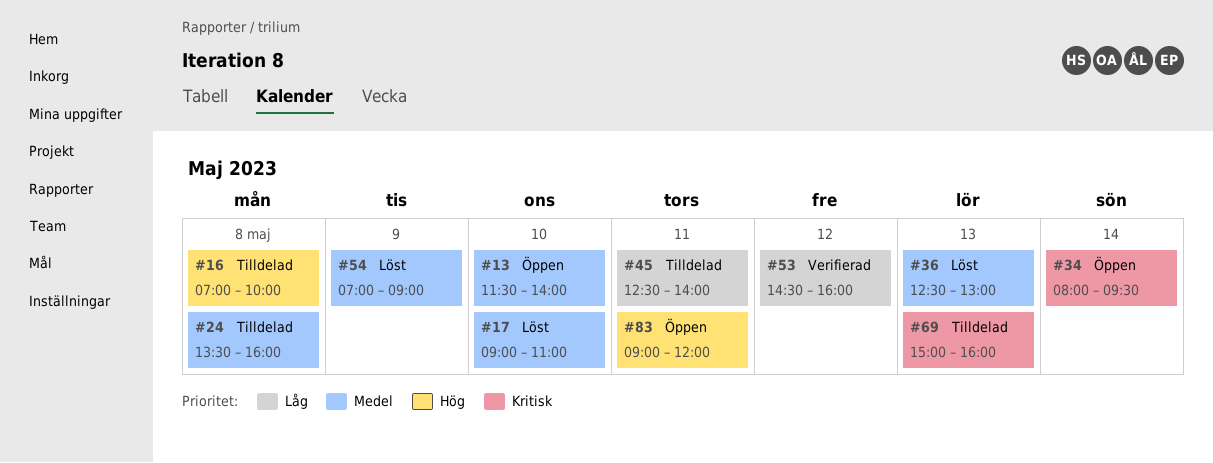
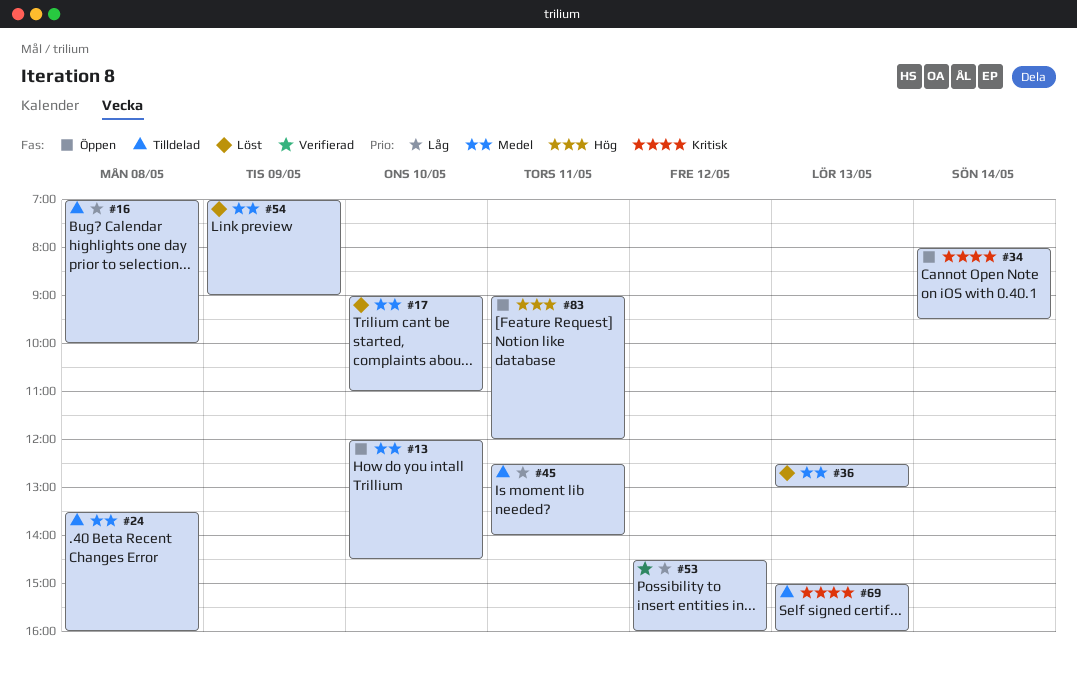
#13, begins: 11:30 -> 12:00
#13, ends: 14:00 -> 14:30
#16, priority: Hög -> Låg

